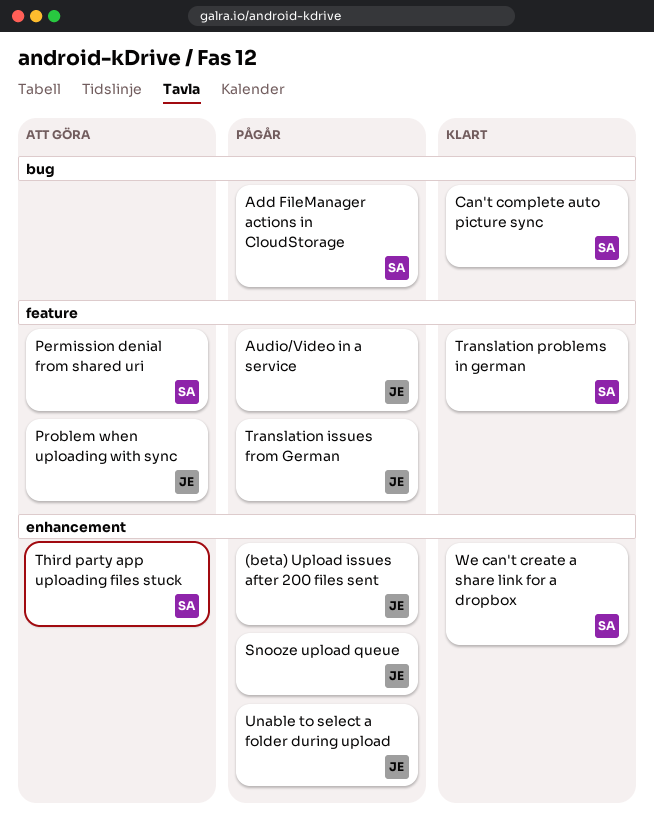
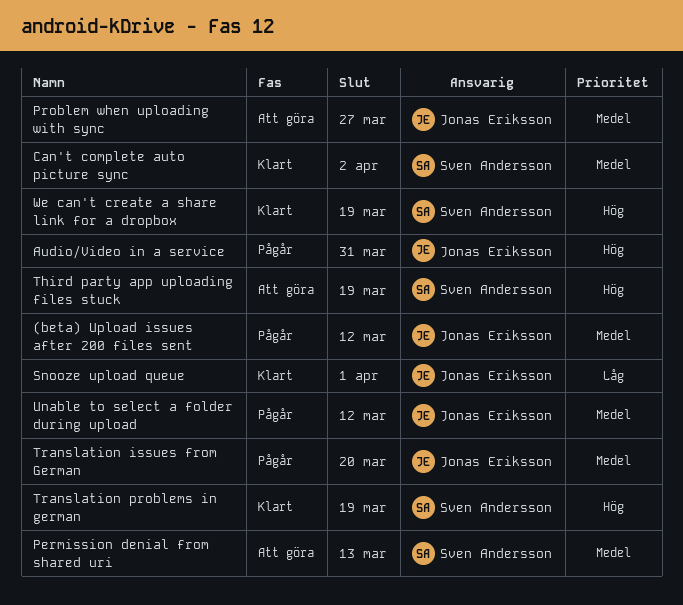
Add FileManager actions in CloudStorage: present -> none
Snooze upload queue, status: Pågår -> Klart

